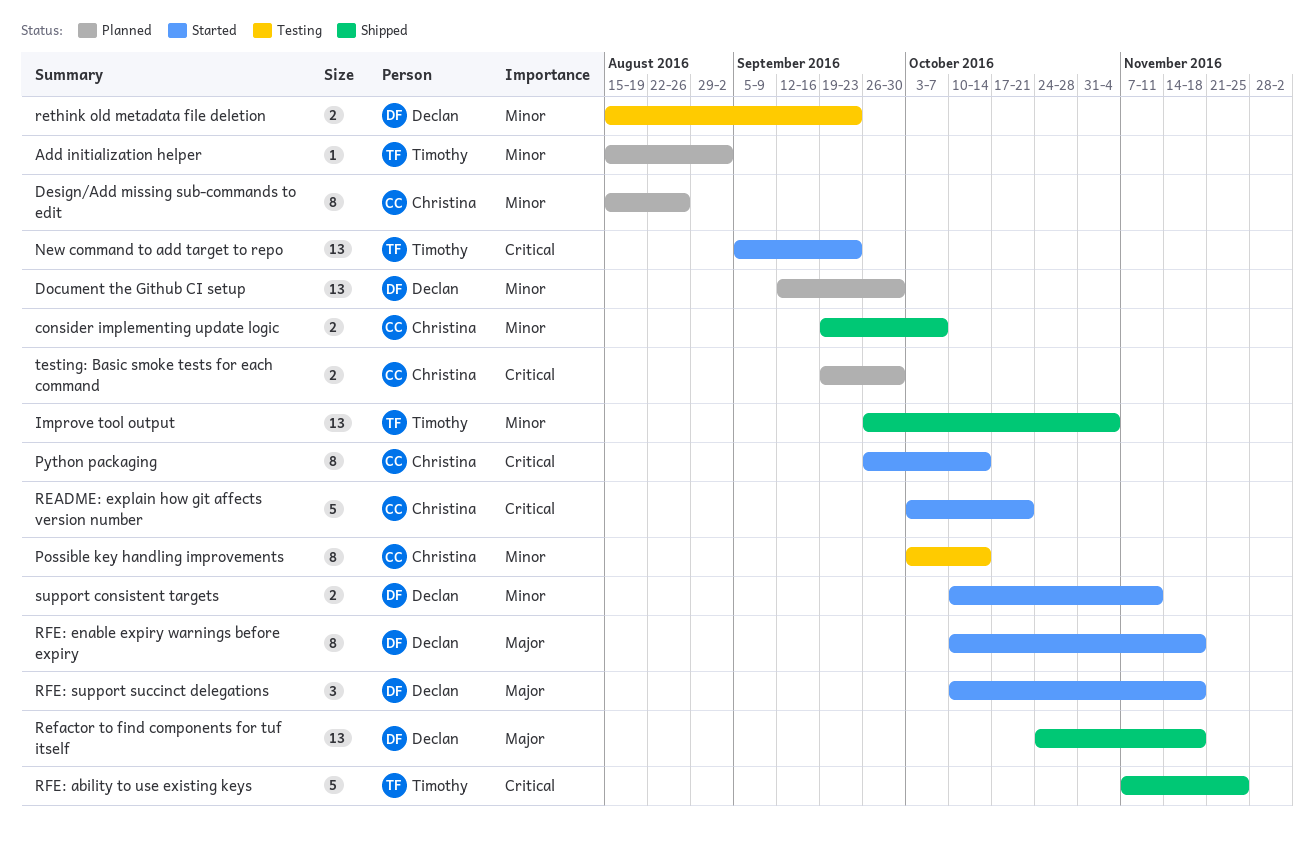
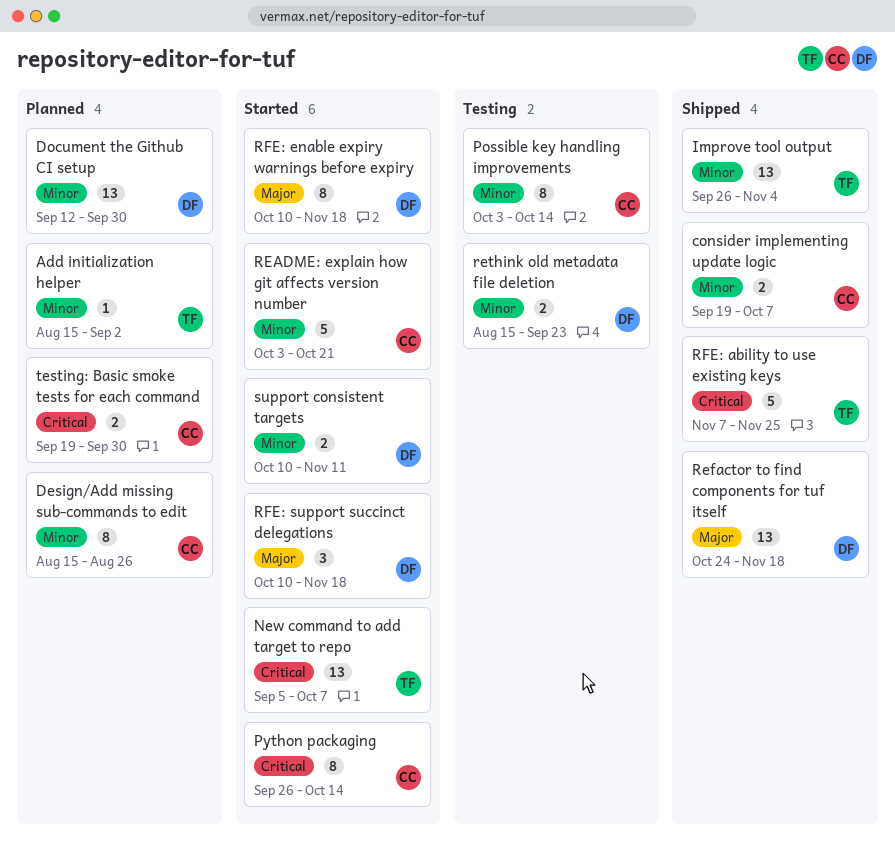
New command to add target to repo, due: Sep 23 -> Oct 7
README: explain how git affects version number, priority: Critical -> Minor

